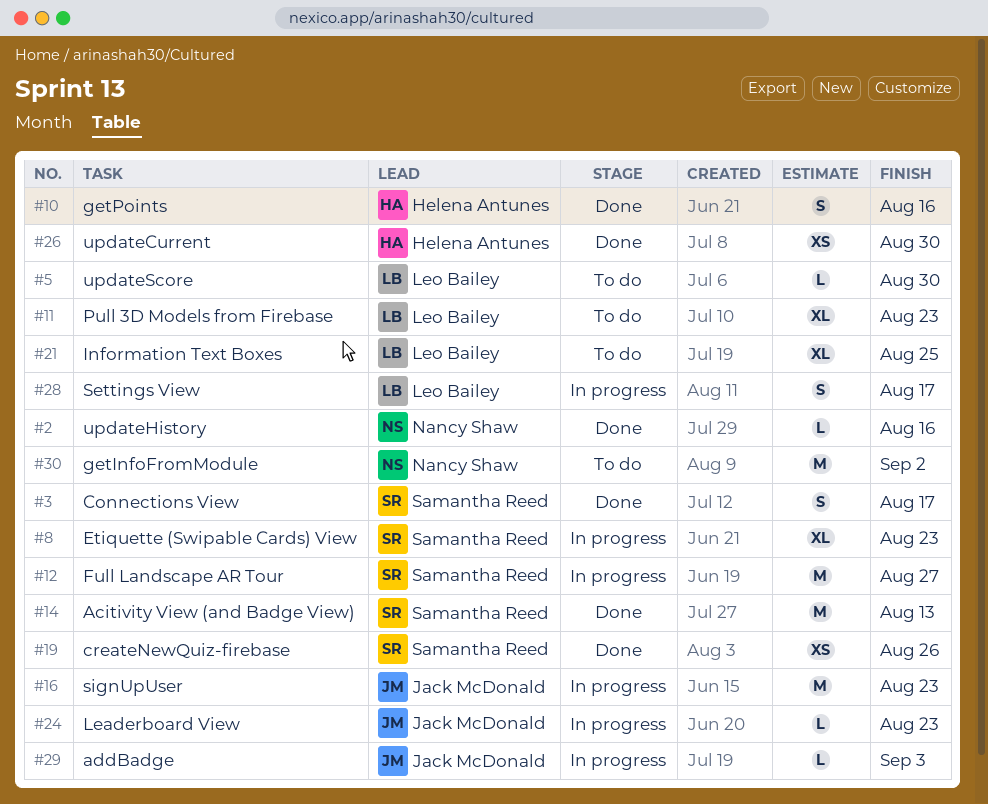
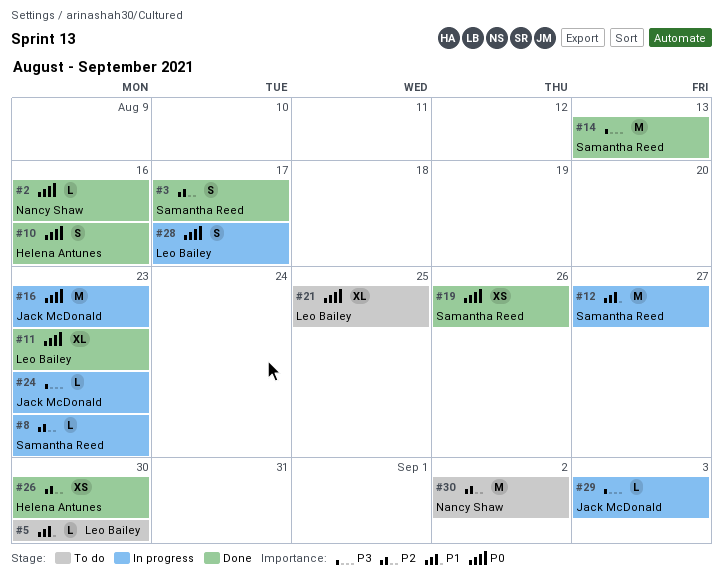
#8, estimate: XL -> L
#11, status: To do -> Done

